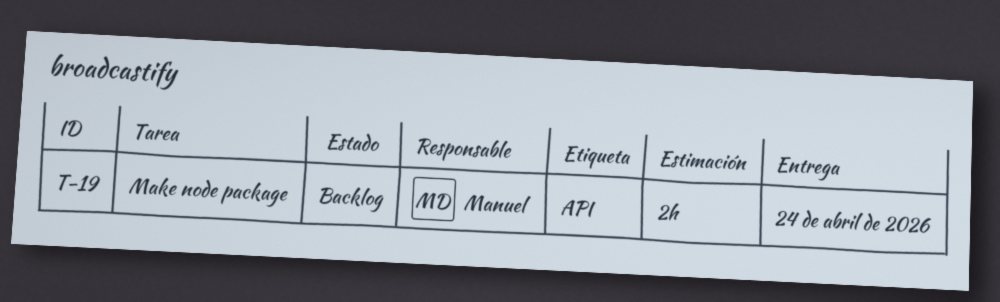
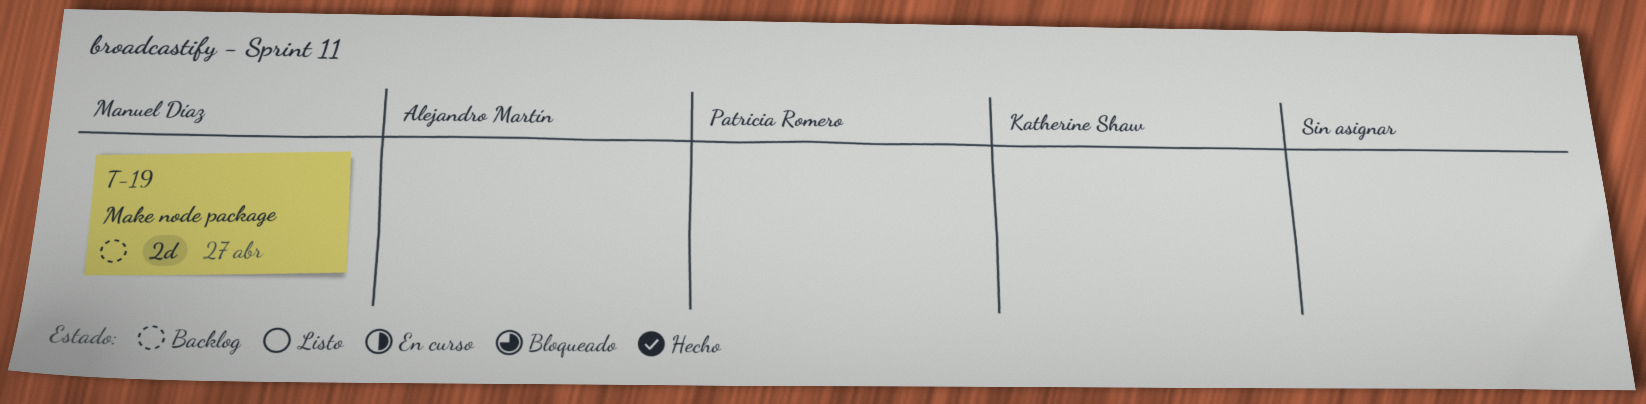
T-19, estimate: 2h -> 2d
T-19, due: Apr 24 -> Apr 27

